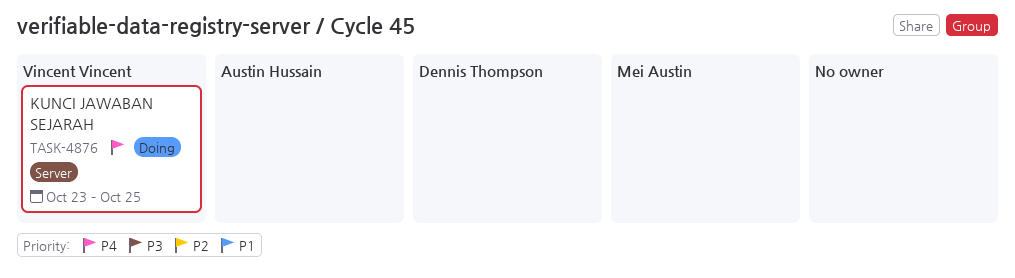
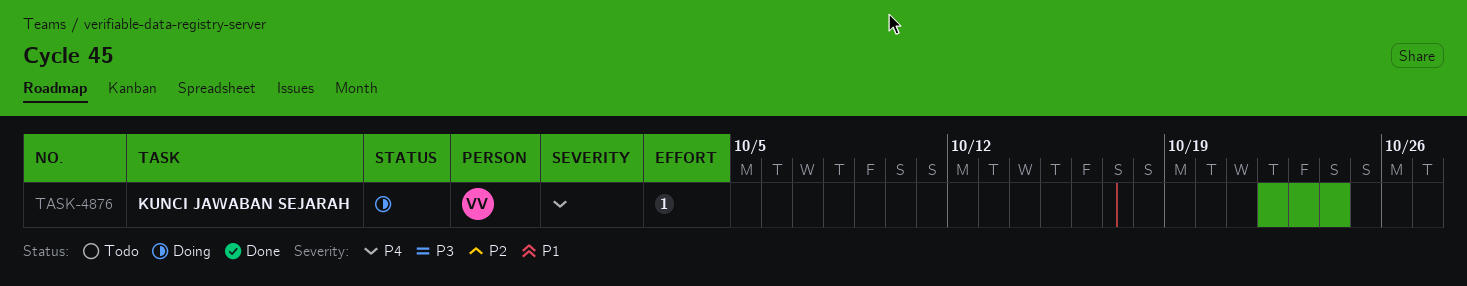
TASK-4876, start: Oct 23 -> Oct 22
TASK-4876, due: Oct 25 -> Oct 24

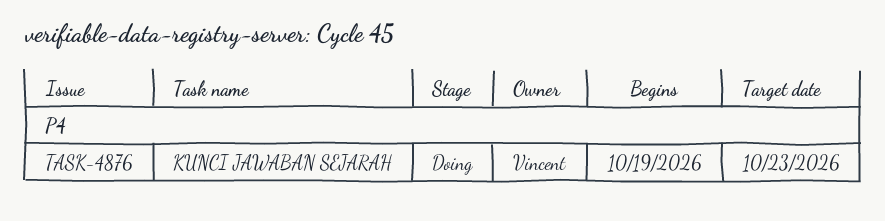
TASK-4876, start: Oct 22 -> Oct 19
TASK-4876, due: Oct 24 -> Oct 23

